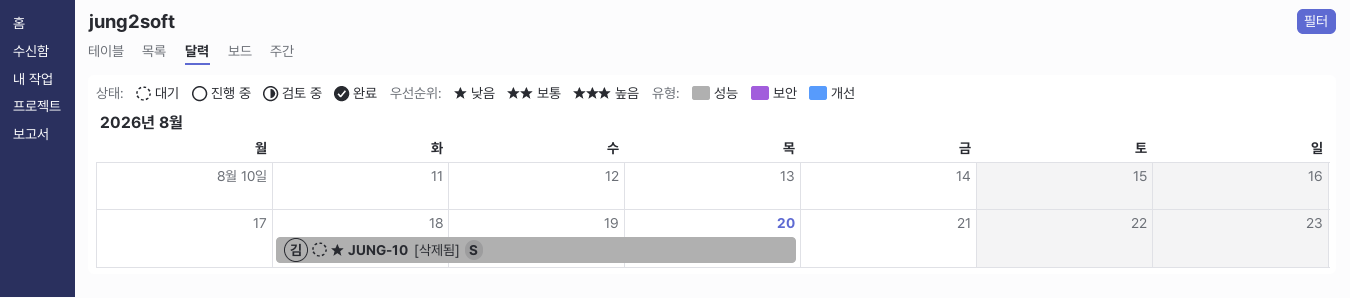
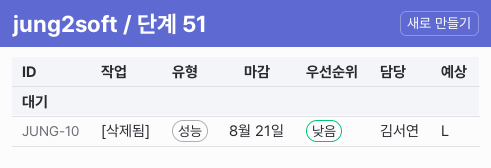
JUNG-10, estimate: S -> L
JUNG-10, due: Aug 20 -> Aug 21

